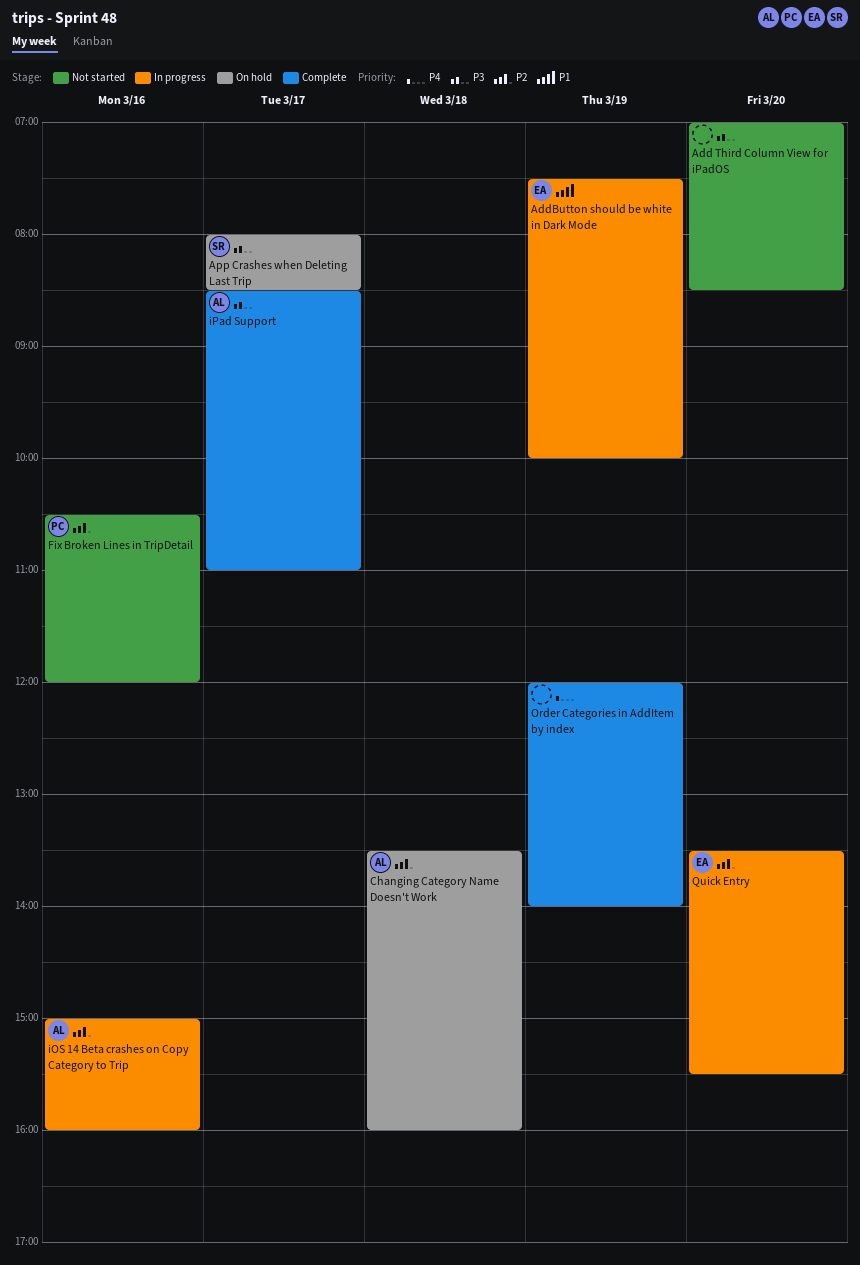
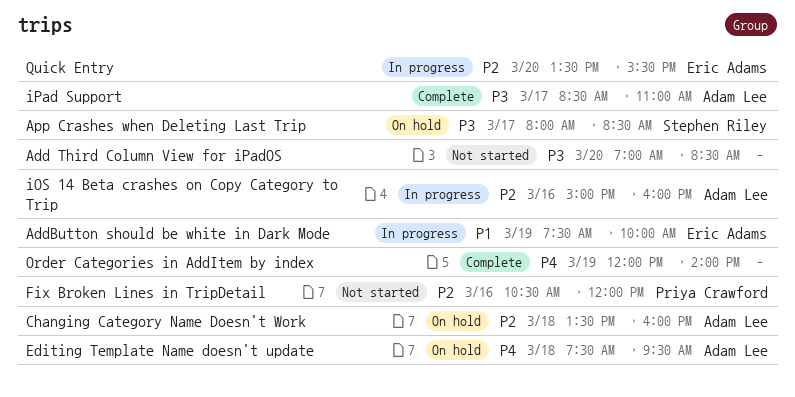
Editing Template Name doesn't update: none -> present

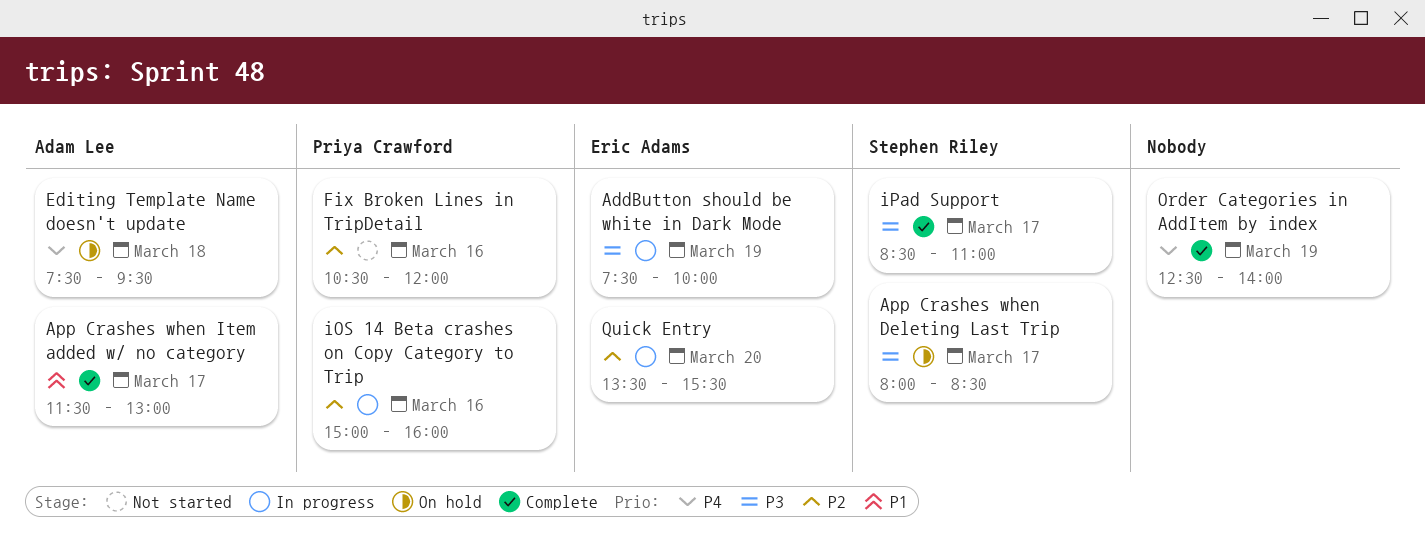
Add Third Column View for iPadOS: present -> none
AddButton should be white in Dark Mode, priority: P1 -> P3
App Crashes when Item added w/ no category: none -> present
Changing Category Name Doesn't Work: present -> none
iOS 14 Beta crashes on Copy Category to Trip, owner: Adam Lee -> Priya Crawford
iPad Support, owner: Adam Lee -> Stephen Riley
Order Categories in AddItem by index, begins: 12:00 -> 12:30

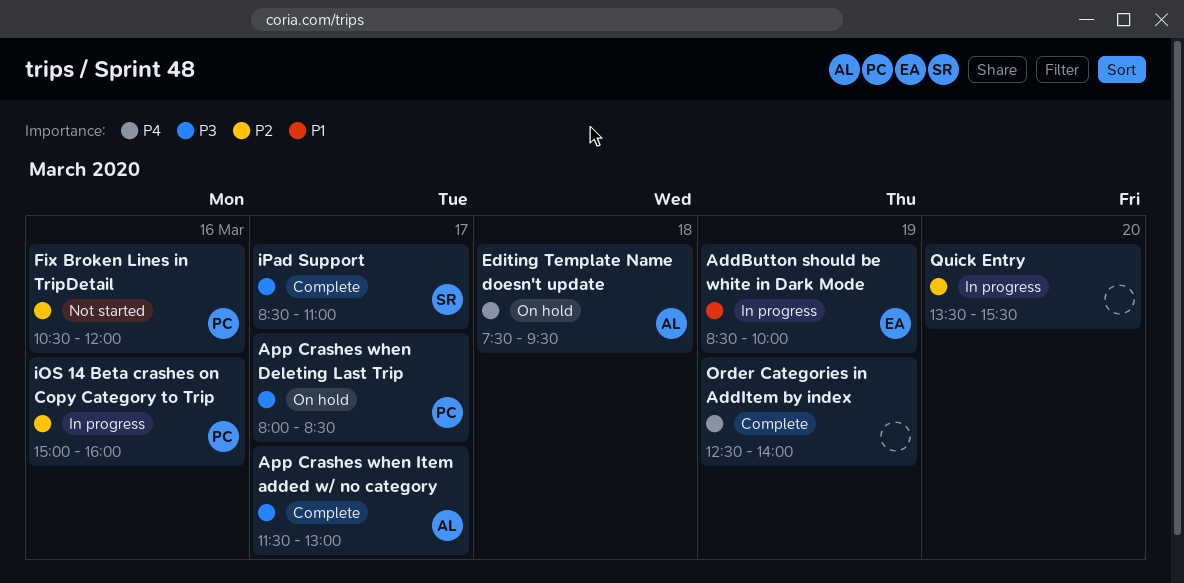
AddButton should be white in Dark Mode, priority: P3 -> P1
AddButton should be white in Dark Mode, begins: 07:30 -> 08:30
App Crashes when Deleting Last Trip, owner: Stephen Riley -> Priya Crawford
App Crashes when Item added w/ no category, priority: P1 -> P3
Quick Entry, owner: Eric Adams -> none

